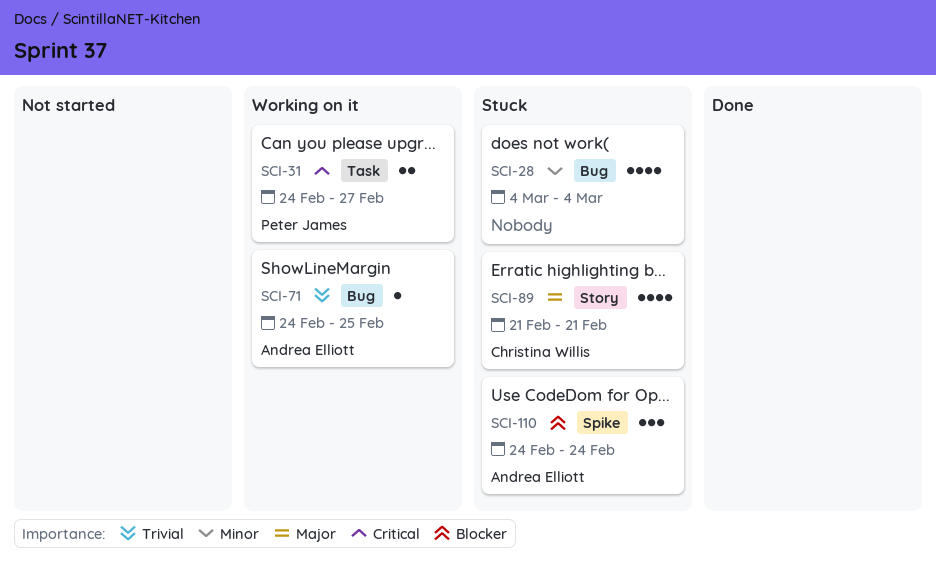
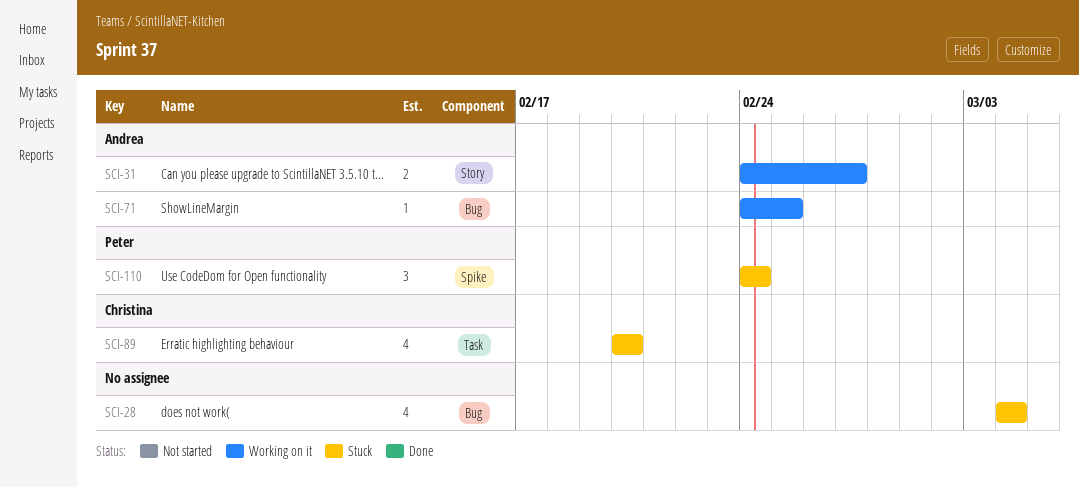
SCI-31, owner: Peter James -> Andrea Elliott
SCI-31, label: Task -> Story
SCI-89, label: Story -> Task
SCI-89, start: Feb 21 -> Feb 20
SCI-89, due: Feb 21 -> Feb 20
SCI-110, owner: Andrea Elliott -> Peter James

